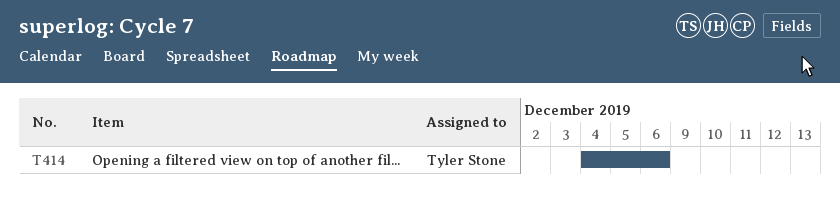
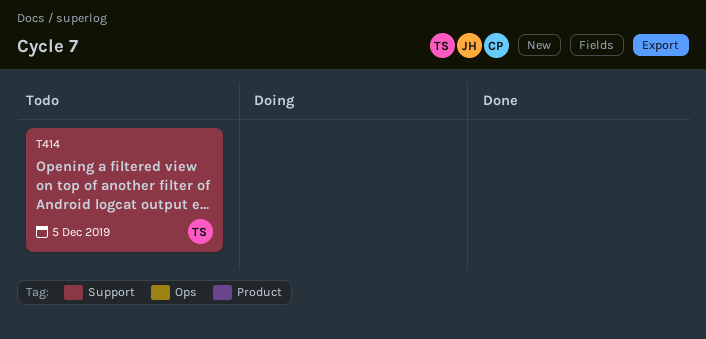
T414, due: Dec 6 -> Dec 5

